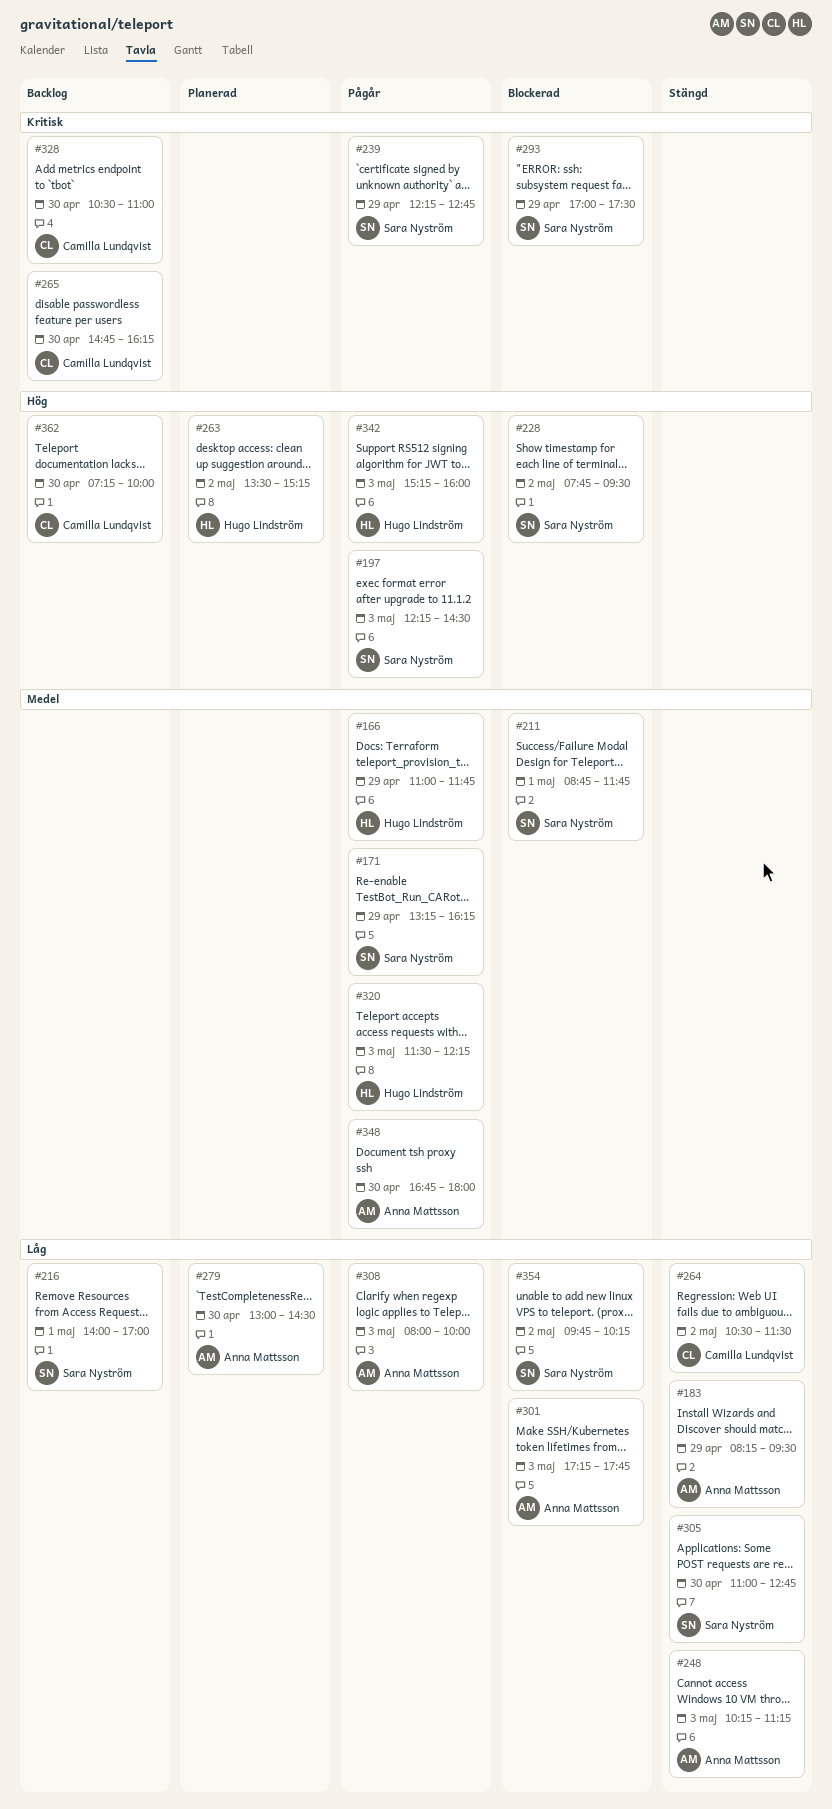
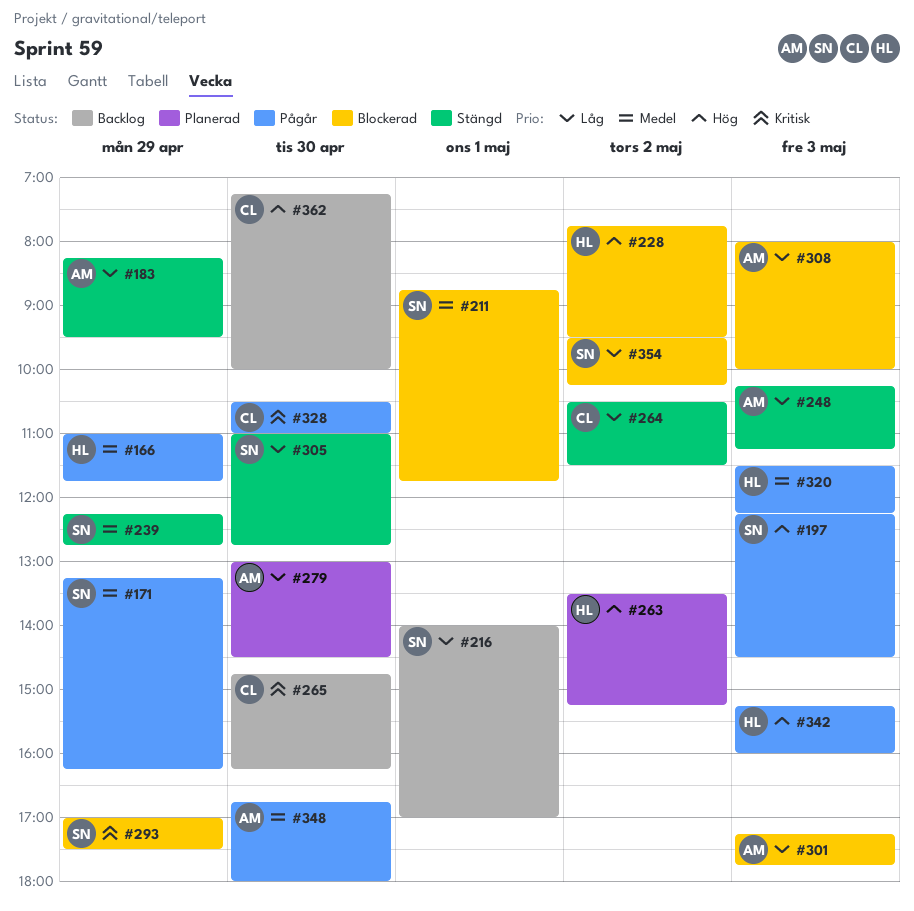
#228, owner: Sara Nyström -> Hugo Lindström
#239, status: Pågår -> Stängd
#239, priority: Kritisk -> Medel
#308, status: Pågår -> Blockerad
#328, status: Backlog -> Pågår
#354, begins: 09:45 -> 09:30

